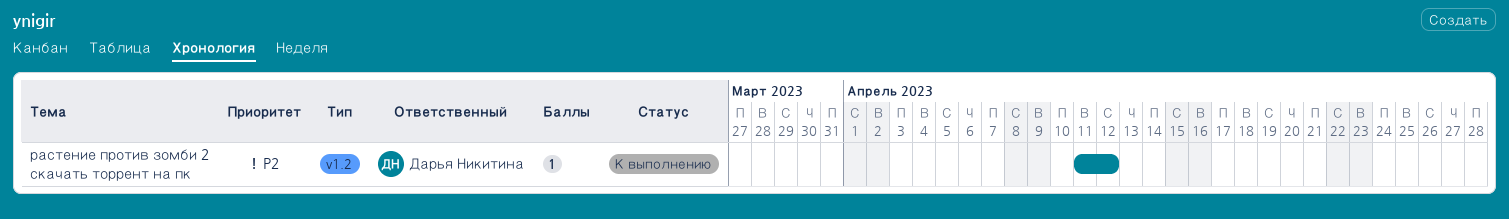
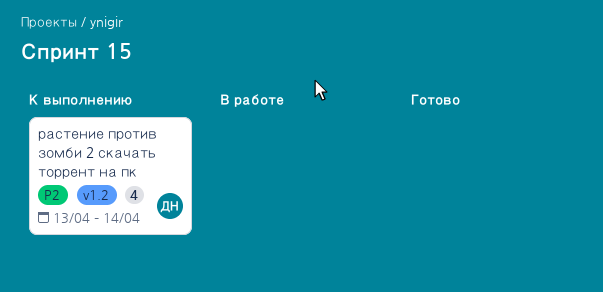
растение против зомби 2 скачать торрент на пк, estimate: 1 -> 4
растение против зомби 2 скачать торрент на пк, start: Apr 11 -> Apr 13
растение против зомби 2 скачать торрент на пк, due: Apr 12 -> Apr 14

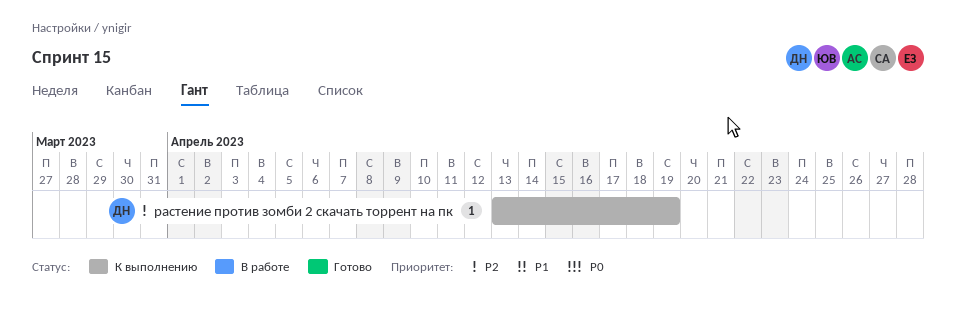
растение против зомби 2 скачать торрент на пк, estimate: 4 -> 1
растение против зомби 2 скачать торрент на пк, due: Apr 14 -> Apr 19

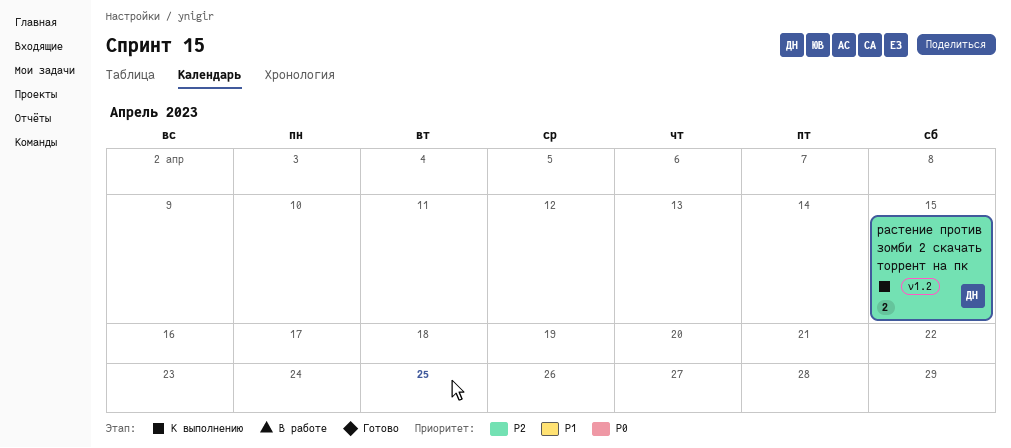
растение против зомби 2 скачать торрент на пк, estimate: 1 -> 2
растение против зомби 2 скачать торрент на пк, due: Apr 19 -> Apr 15

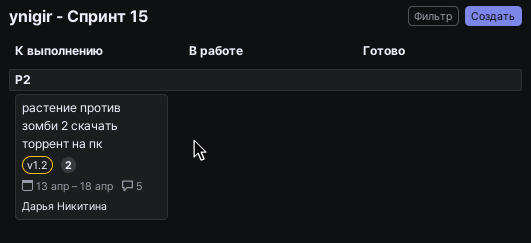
растение против зомби 2 скачать торрент на пк, due: Apr 15 -> Apr 18

